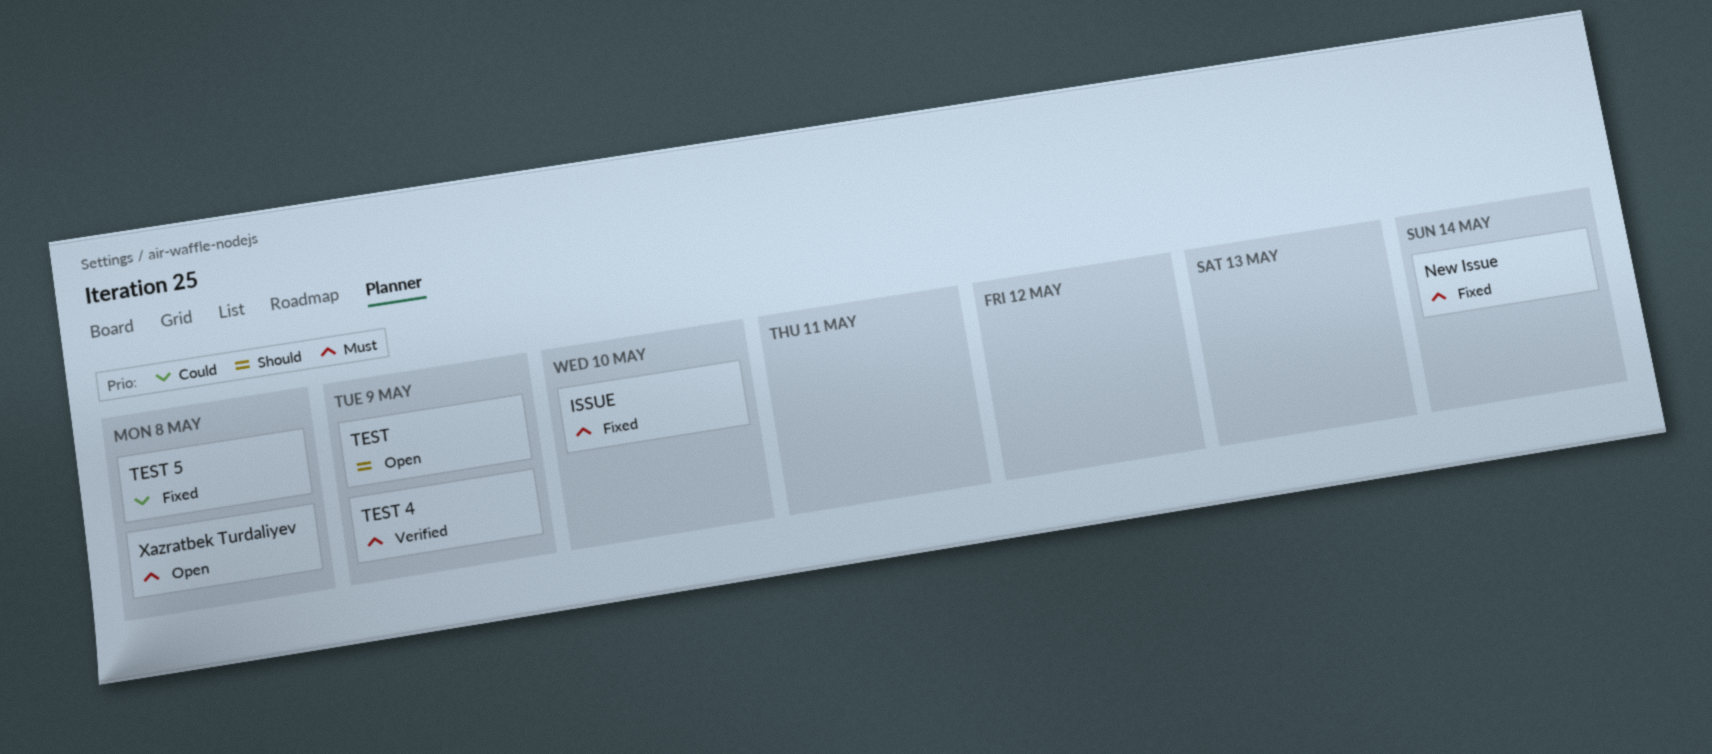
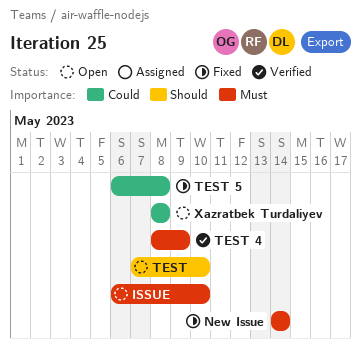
ISSUE, status: Fixed -> Open
TEST, due: May 9 -> May 10
Xazratbek Turdaliyev, priority: Must -> Could

